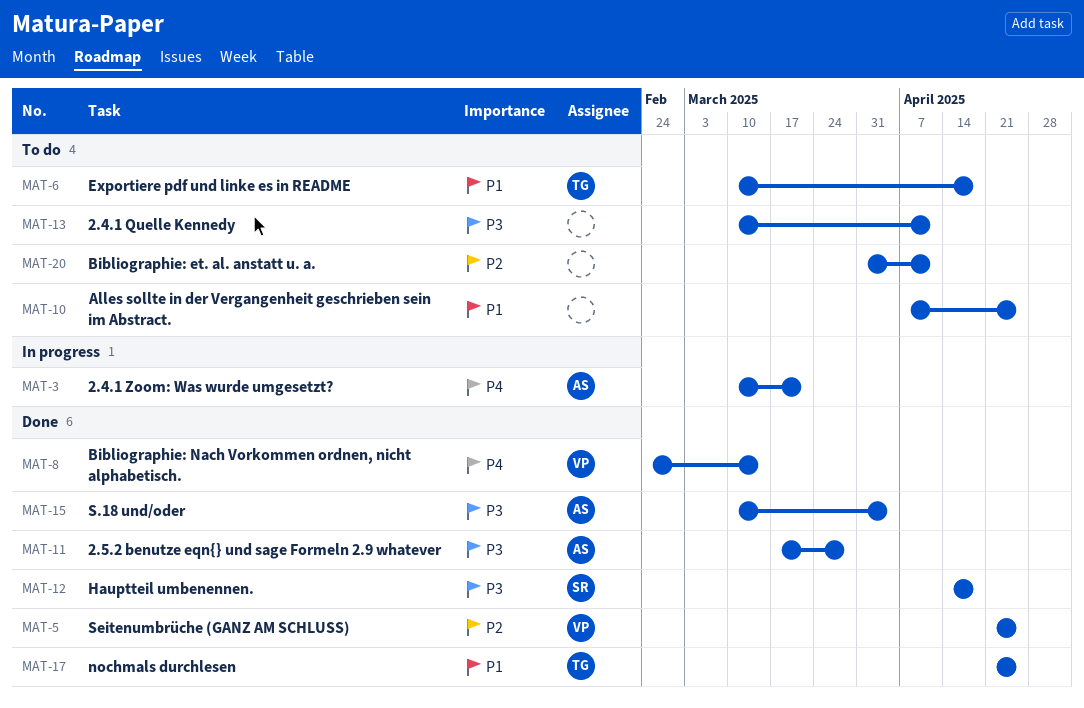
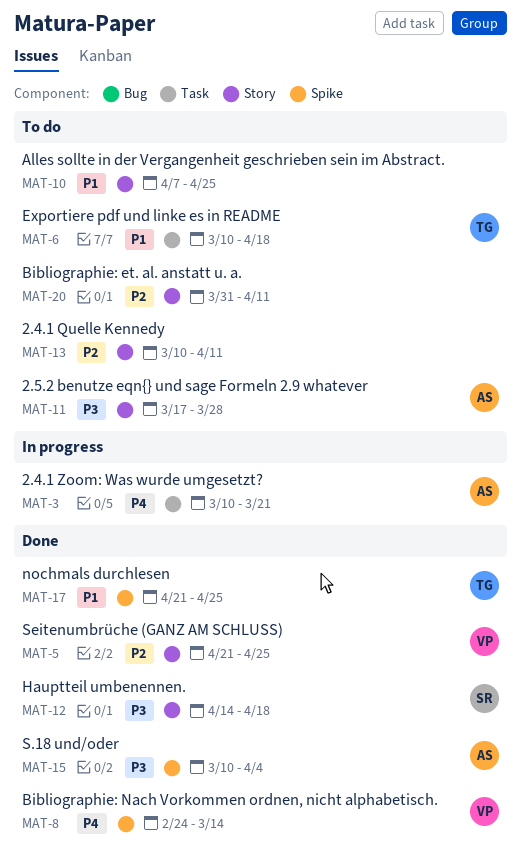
MAT-11, status: Done -> To do
MAT-13, priority: P3 -> P2

